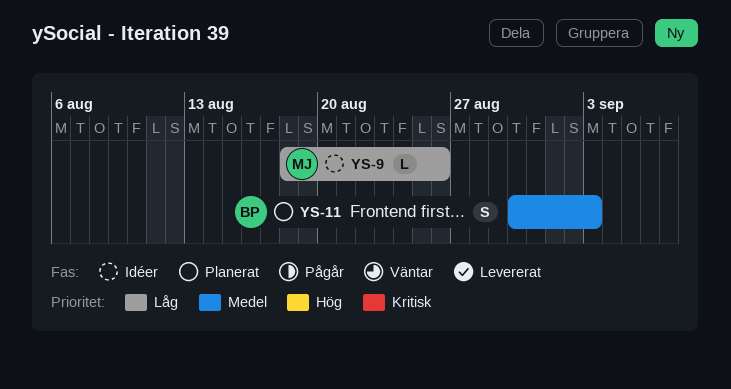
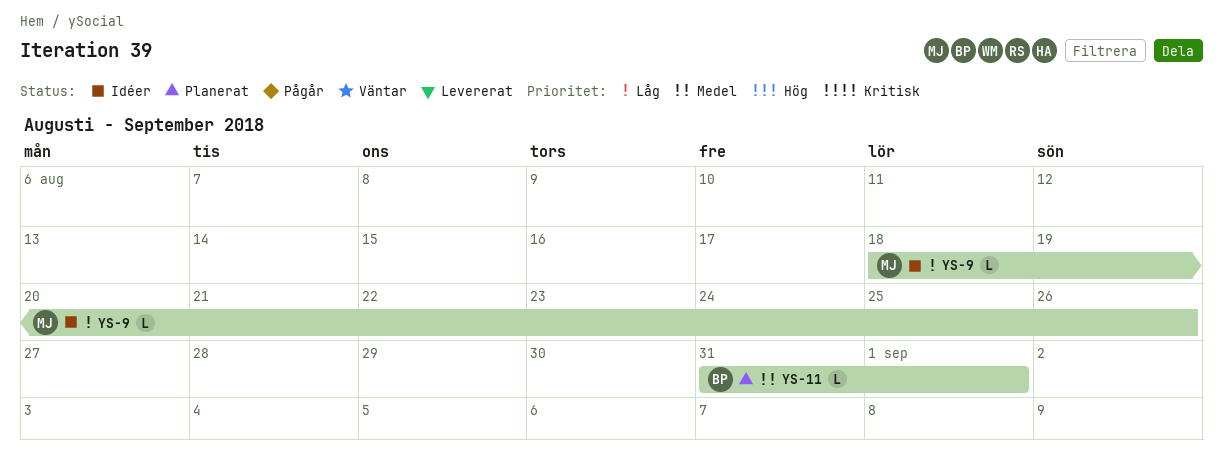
YS-11, estimate: S -> L
YS-11, start: Aug 30 -> Aug 31
YS-11, due: Sep 3 -> Sep 1

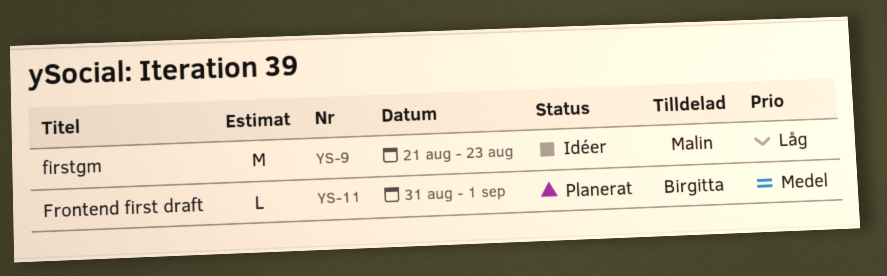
YS-9, estimate: L -> M
YS-9, start: Aug 18 -> Aug 21
YS-9, due: Aug 26 -> Aug 23

